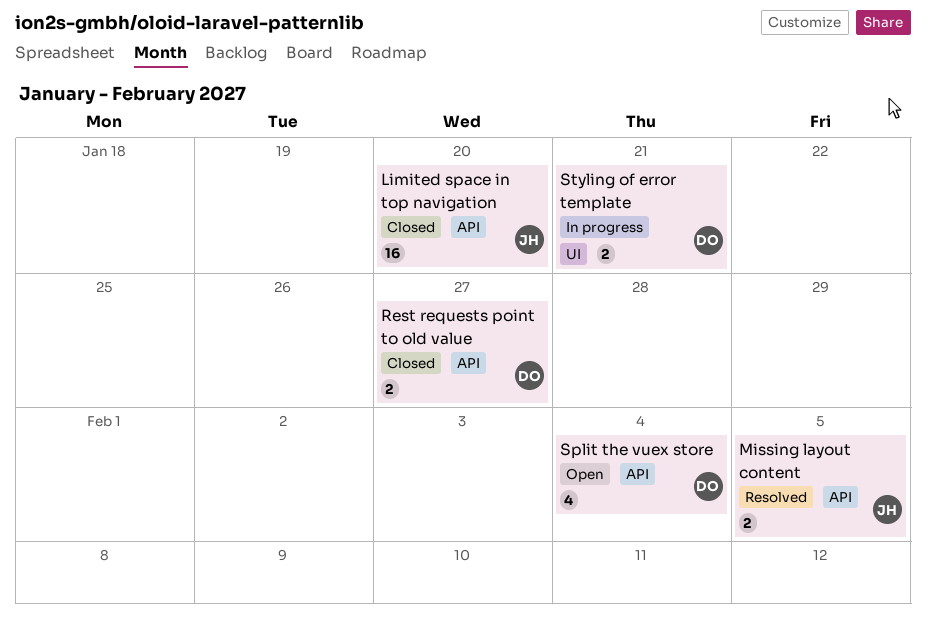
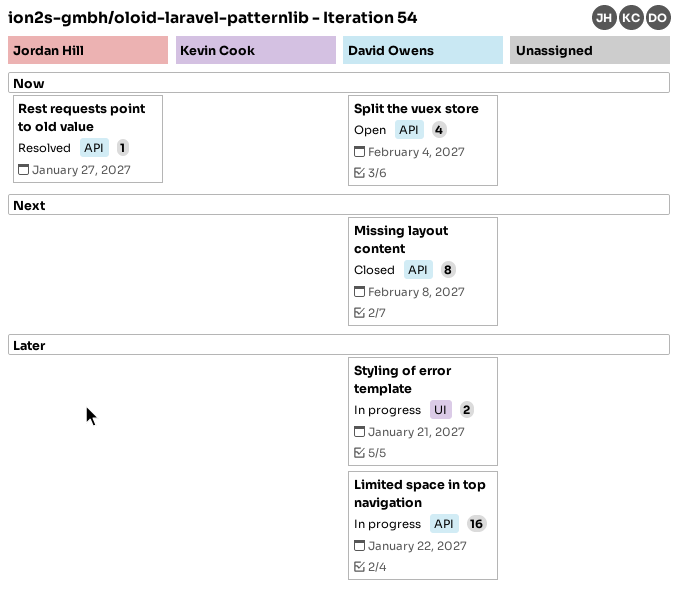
Limited space in top navigation, status: Closed -> In progress
Limited space in top navigation, owner: Jordan Hill -> David Owens
Limited space in top navigation, due: Jan 20 -> Jan 22
Missing layout content, status: Resolved -> Closed
Missing layout content, owner: Jordan Hill -> David Owens
Missing layout content, estimate: 2 -> 8
Missing layout content, due: Feb 5 -> Feb 8
Rest requests point to old value, status: Closed -> Resolved
Rest requests point to old value, owner: David Owens -> Jordan Hill
Rest requests point to old value, estimate: 2 -> 1

